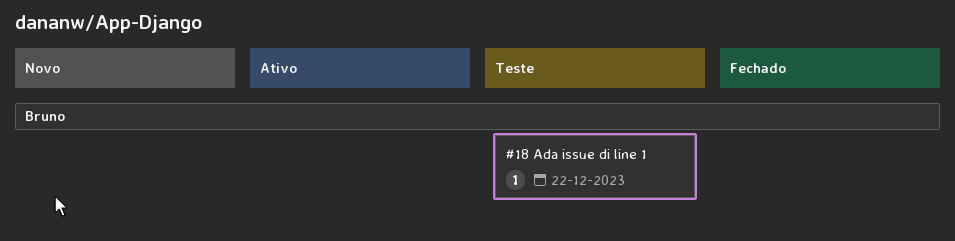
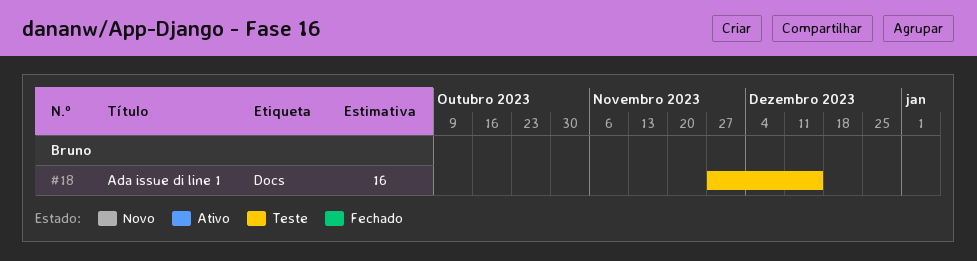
#18, estimate: 1 -> 16
#18, due: Dec 22 -> Dec 15

